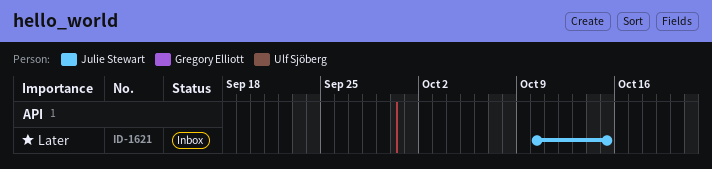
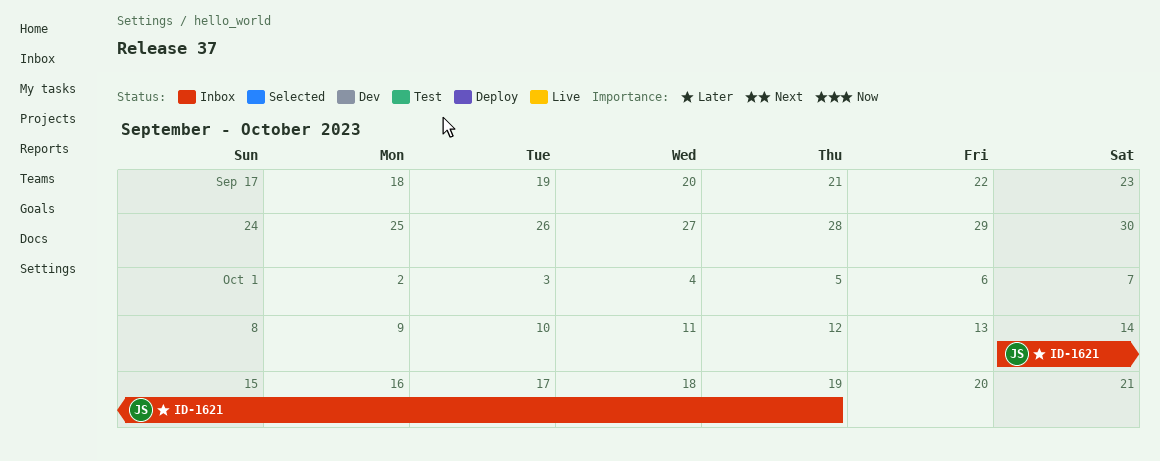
ID-1621, start: Oct 10 -> Oct 14
ID-1621, due: Oct 15 -> Oct 19

